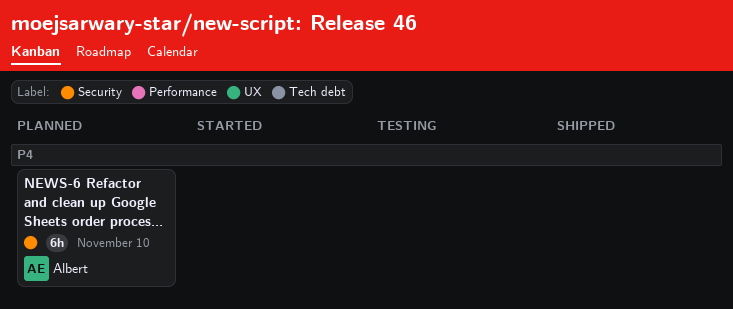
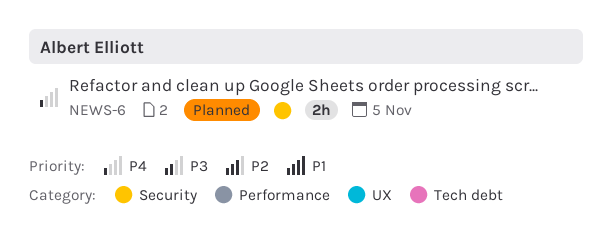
NEWS-6, estimate: 6h -> 2h
NEWS-6, due: Nov 10 -> Nov 5

